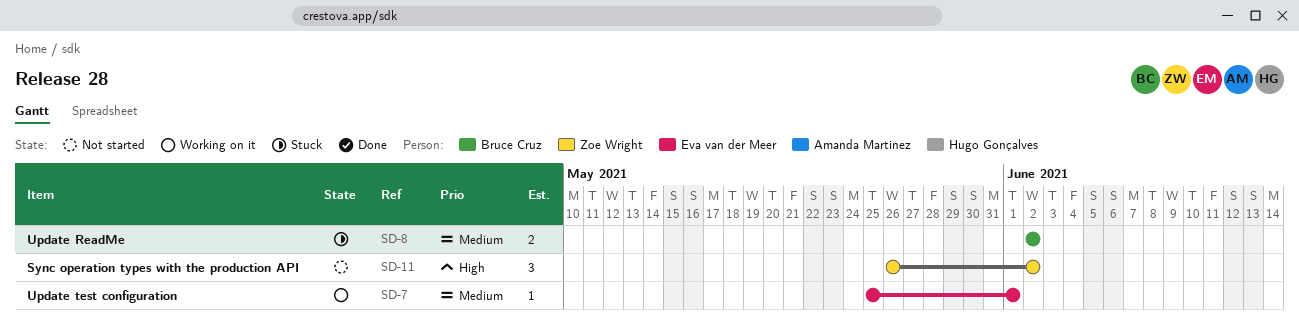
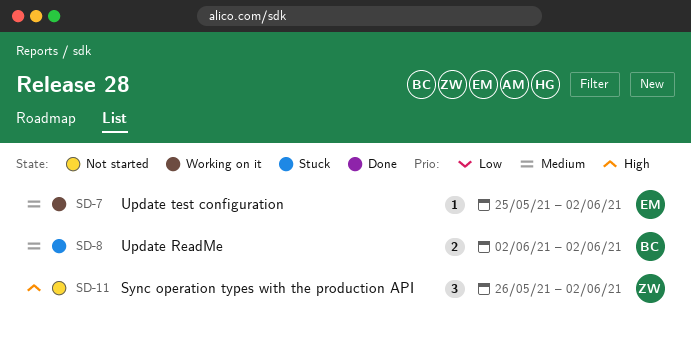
SD-7, due: Jun 1 -> Jun 2

